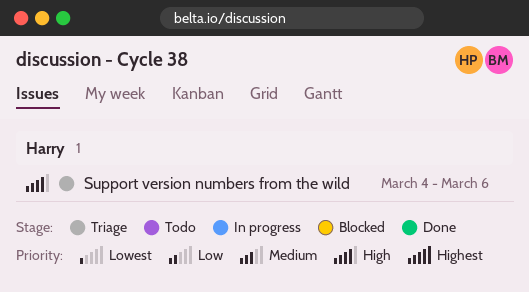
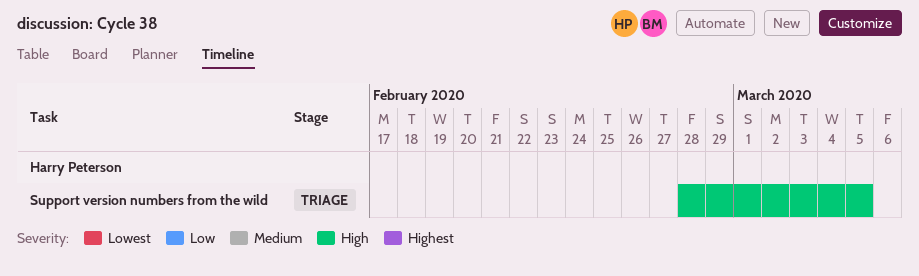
Support version numbers from the wild, start: Mar 4 -> Feb 28
Support version numbers from the wild, due: Mar 6 -> Mar 5

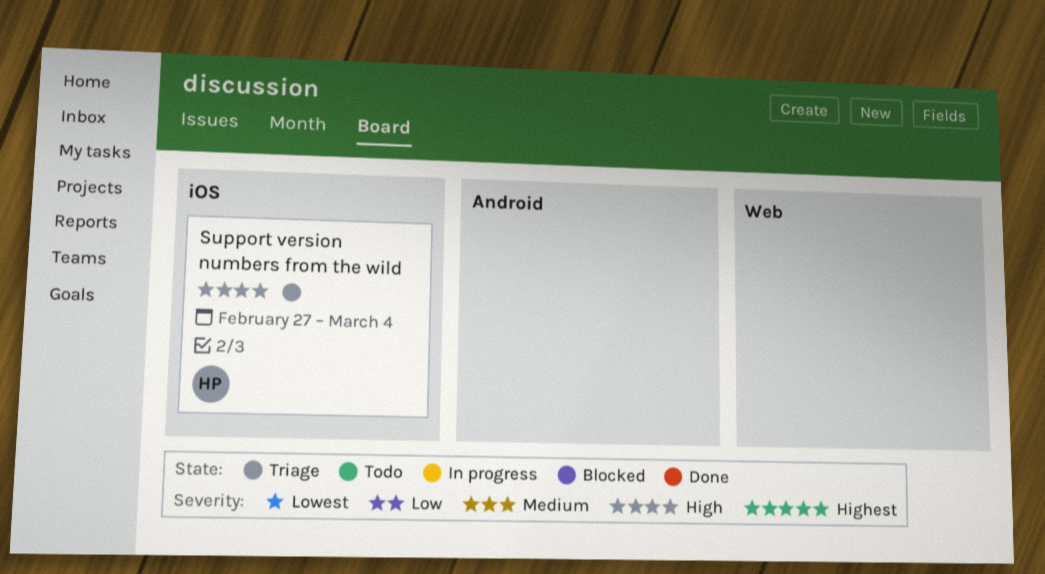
Support version numbers from the wild, start: Feb 28 -> Feb 27
Support version numbers from the wild, due: Mar 5 -> Mar 4

